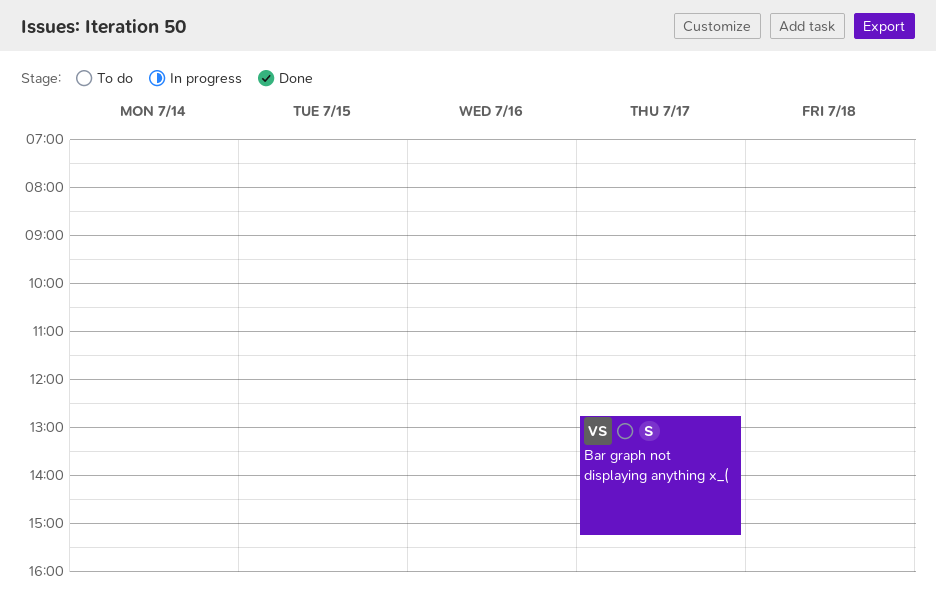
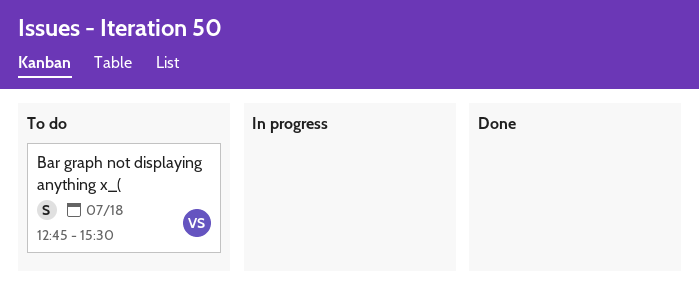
Bar graph not displaying anything x_(, day: Jul 17 -> Jul 18
Bar graph not displaying anything x_(, ends: 15:15 -> 15:30

